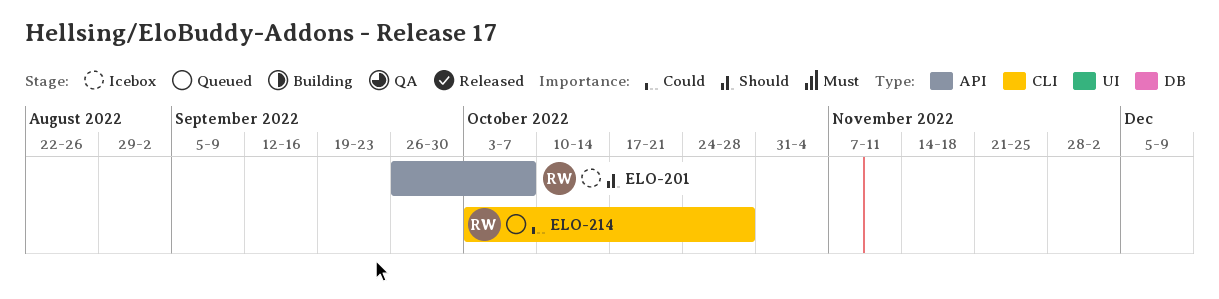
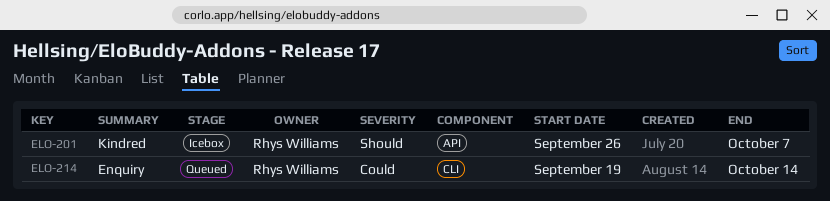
ELO-214, start: Oct 3 -> Sep 19
ELO-214, due: Oct 28 -> Oct 14

